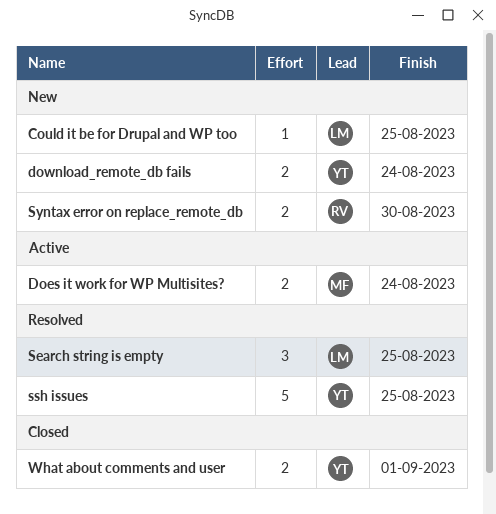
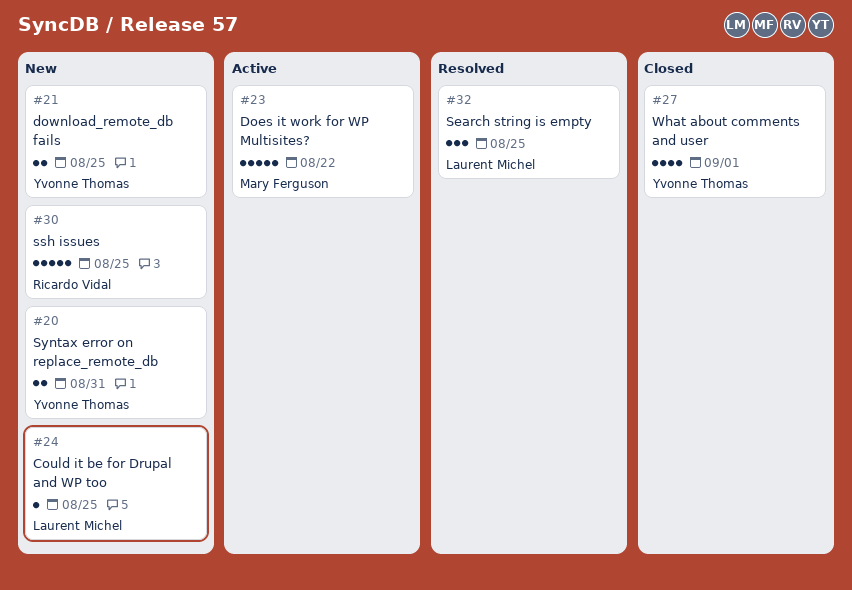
Does it work for WP Multisites?, estimate: 2 -> 5
Does it work for WP Multisites?, due: Aug 24 -> Aug 22
download_remote_db fails, due: Aug 24 -> Aug 25
ssh issues, status: Resolved -> New
ssh issues, owner: Yvonne Thomas -> Ricardo Vidal
Syntax error on replace_remote_db, owner: Ricardo Vidal -> Yvonne Thomas
Syntax error on replace_remote_db, due: Aug 30 -> Aug 31
What about comments and user, estimate: 2 -> 4

